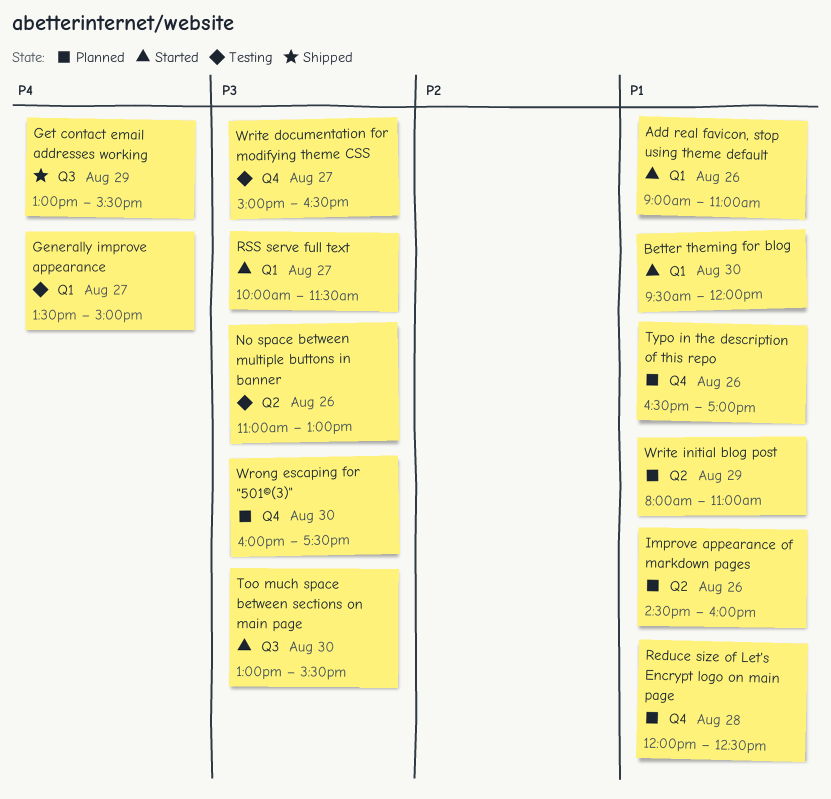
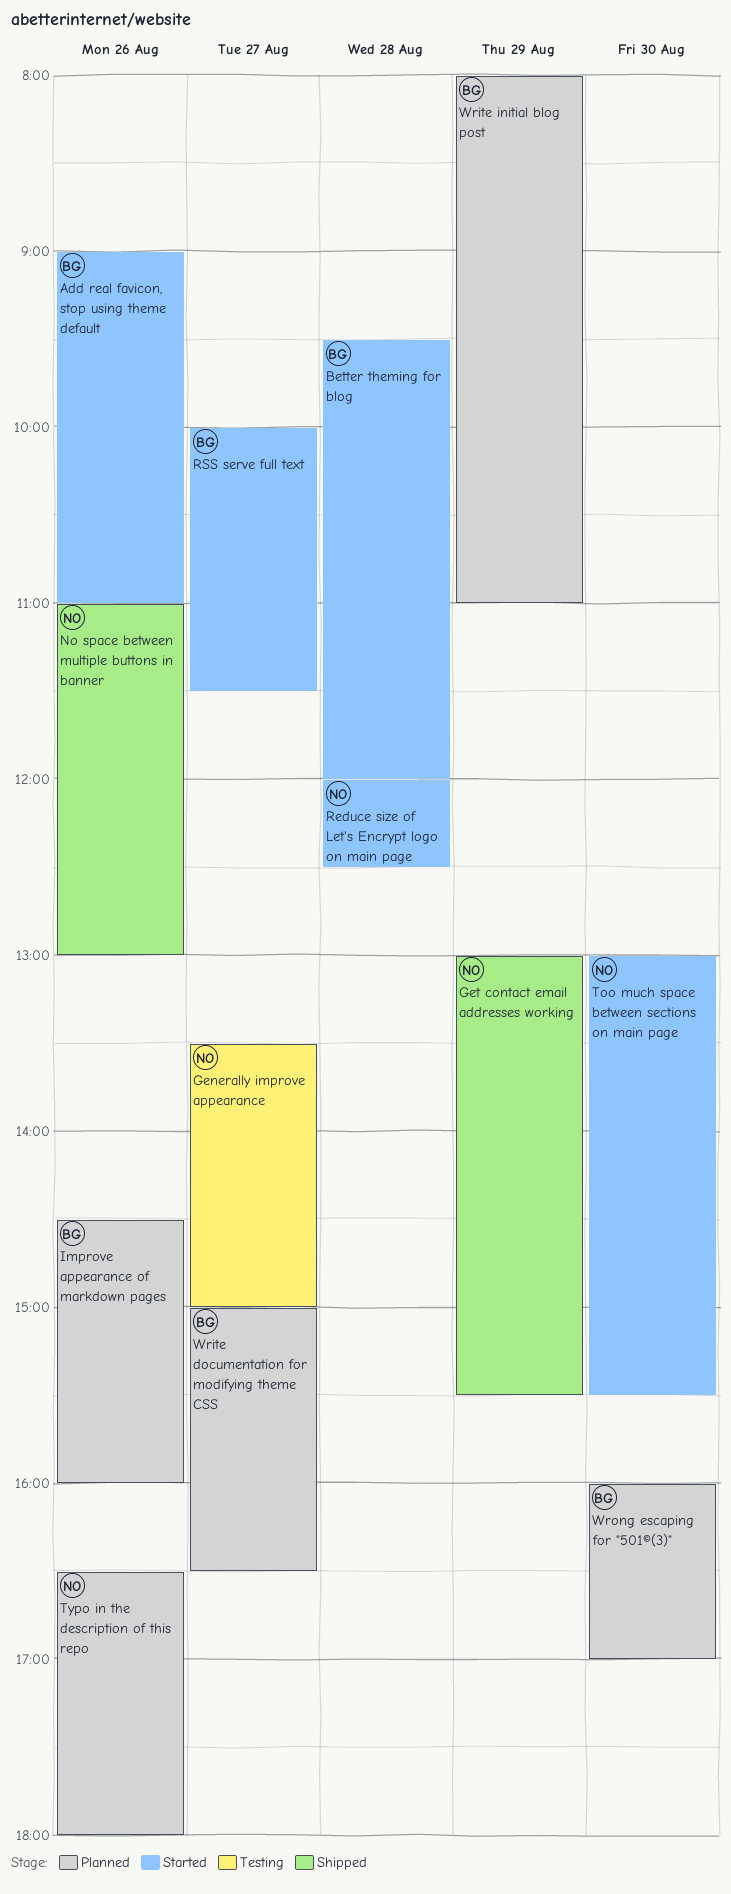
Better theming for blog, day: Aug 30 -> Aug 28
No space between multiple buttons in banner, status: Testing -> Shipped
Reduce size of Let's Encrypt logo on main page, status: Planned -> Started
Typo in the description of this repo, ends: 17:00 -> 18:00
Write documentation for modifying theme CSS, status: Testing -> Planned
Wrong escaping for "501©(3)", ends: 17:30 -> 17:00

